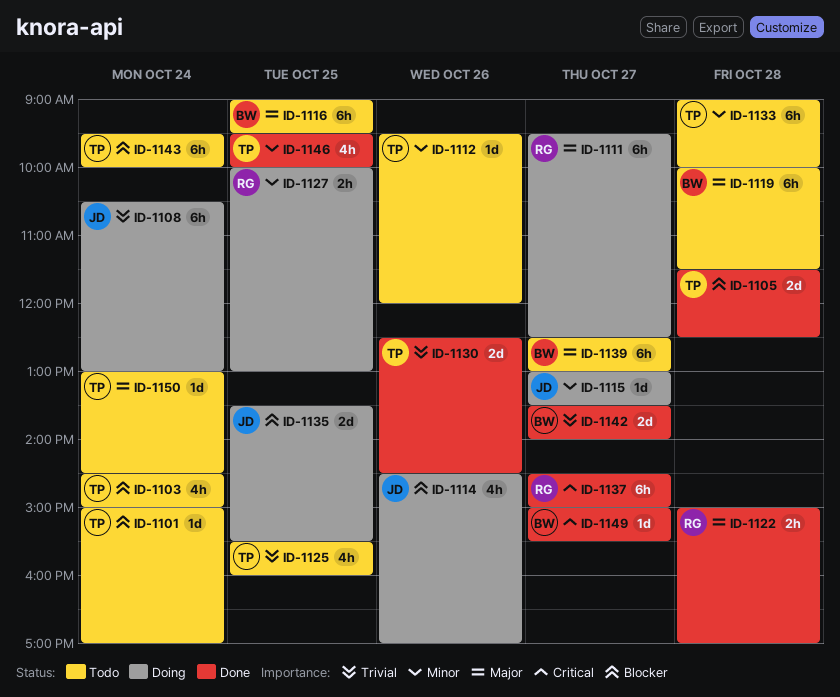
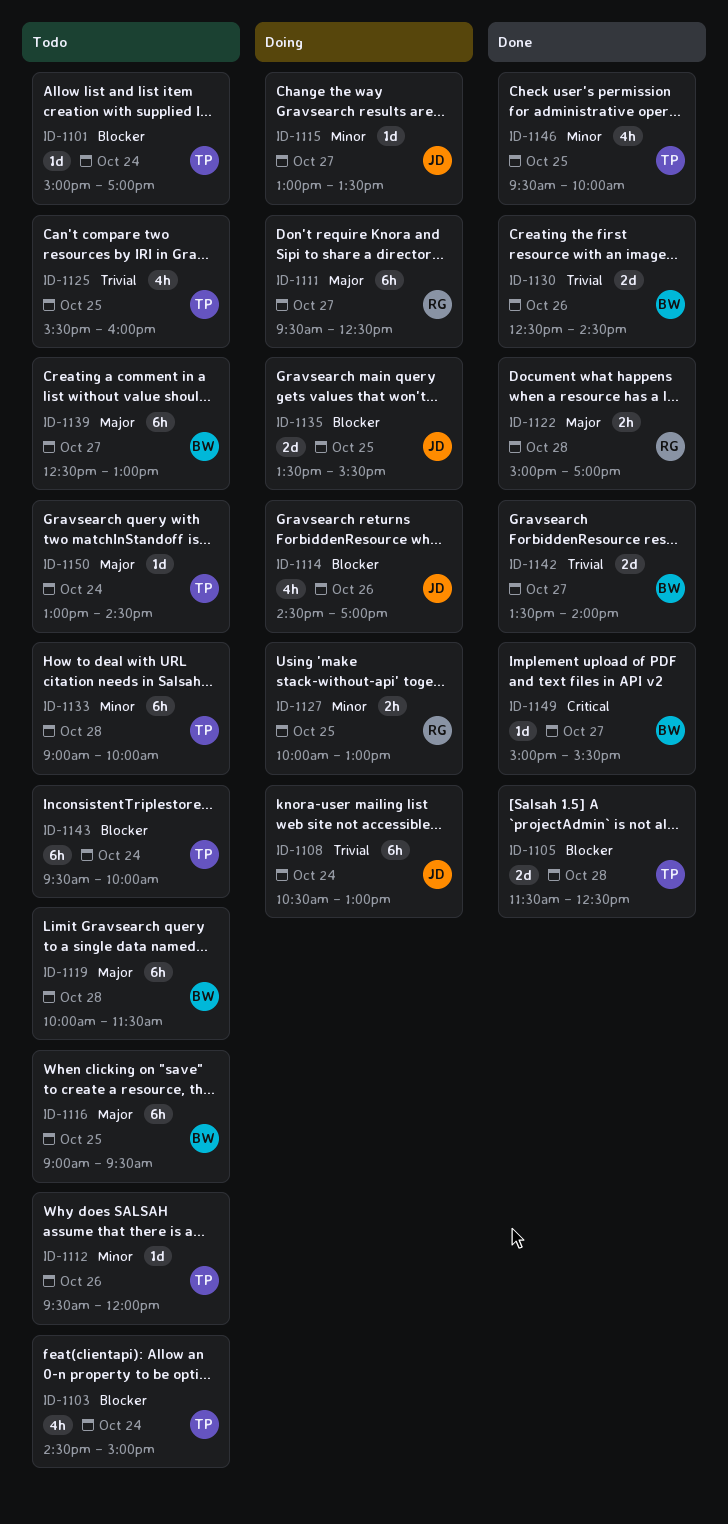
ID-1130, owner: TP -> BW
ID-1137: present -> none

